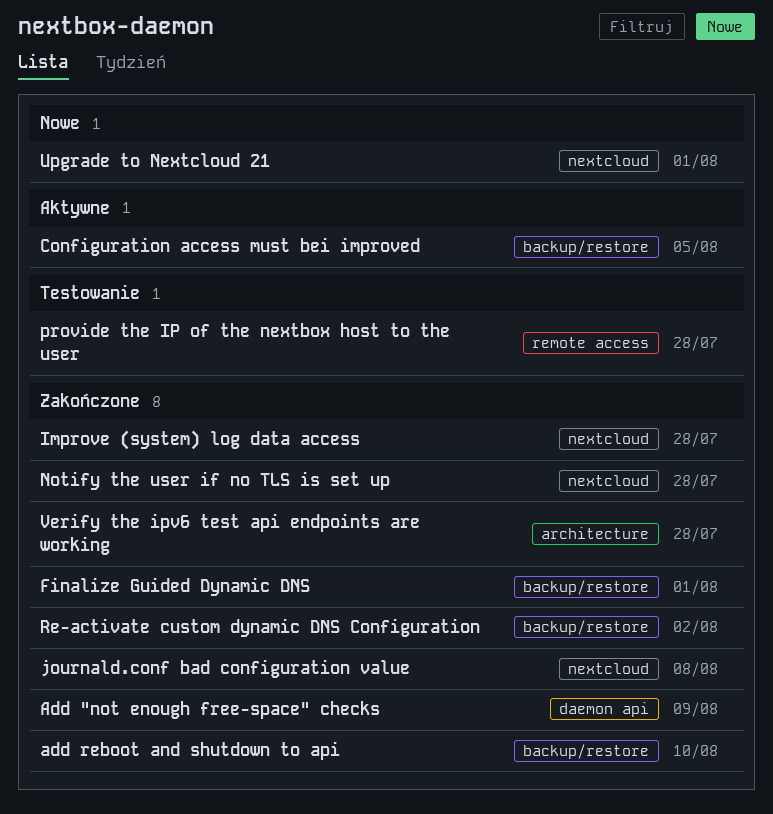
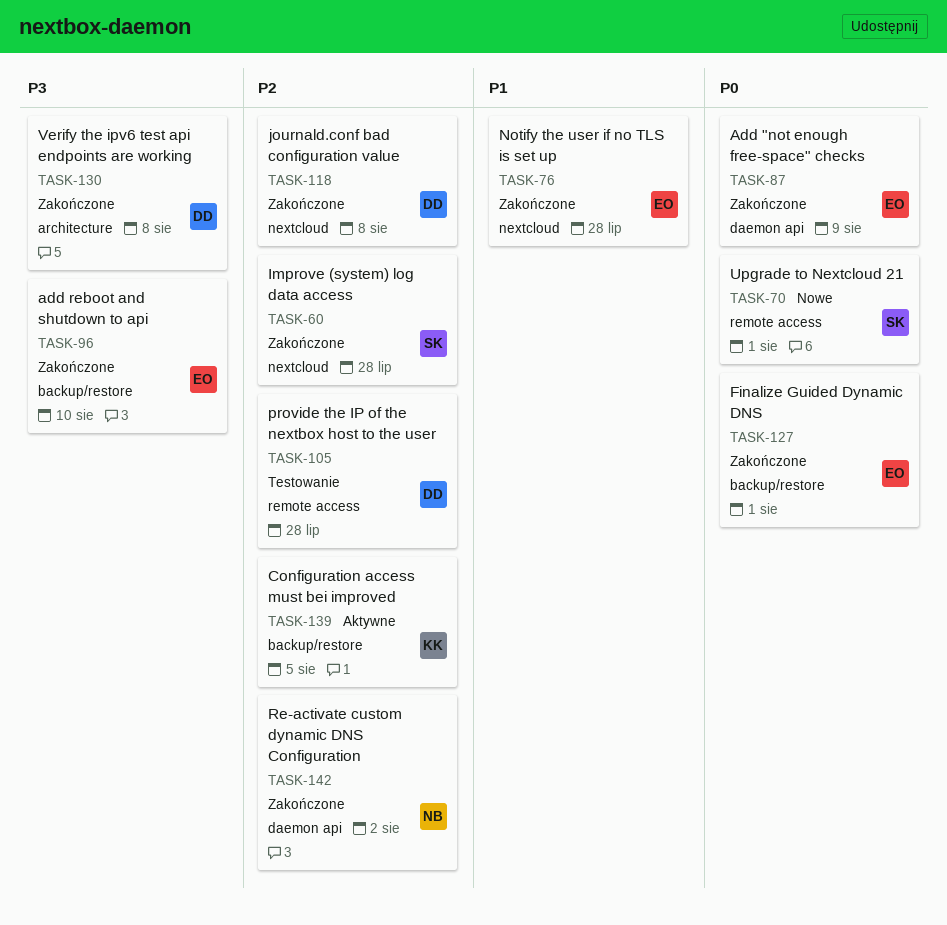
Re-activate custom dynamic DNS Configuration, label: backup/restore -> daemon api
Upgrade to Nextcloud 21, label: nextcloud -> remote access
Verify the ipv6 test api endpoints are working, due: Jul 28 -> Aug 8

